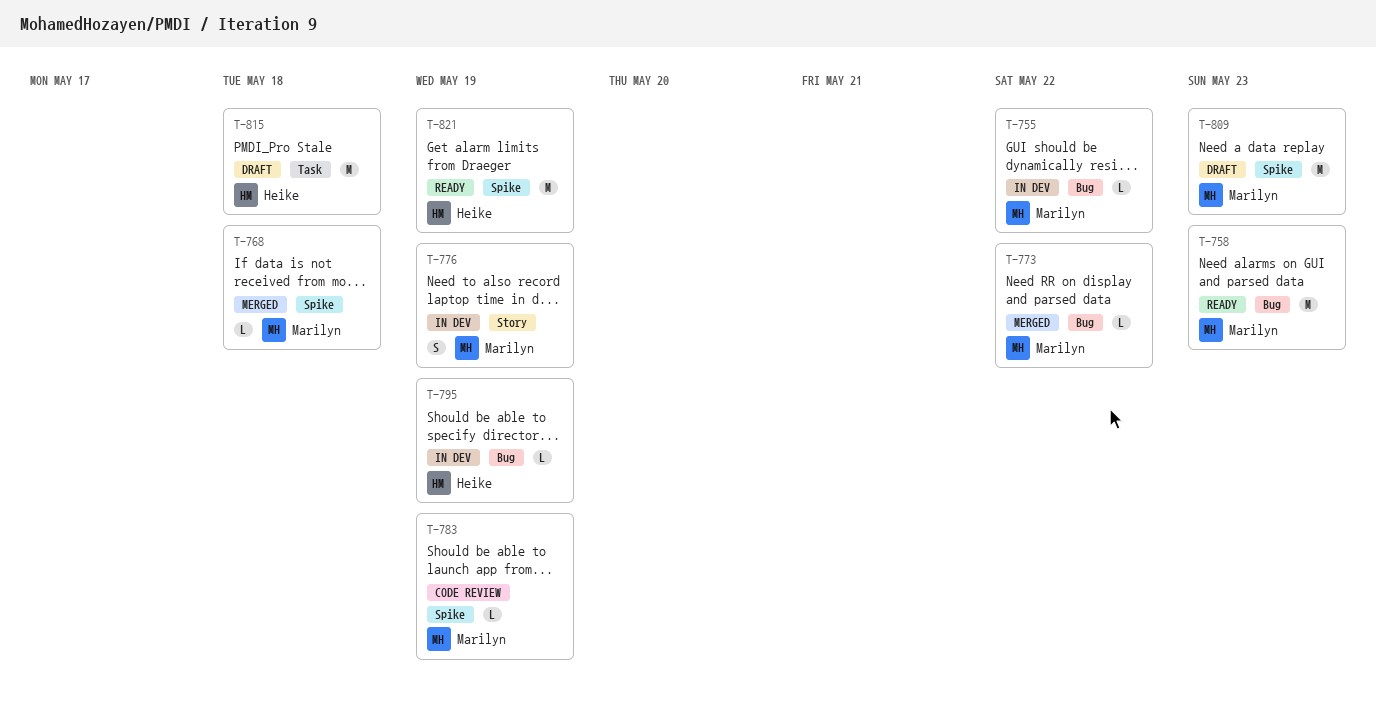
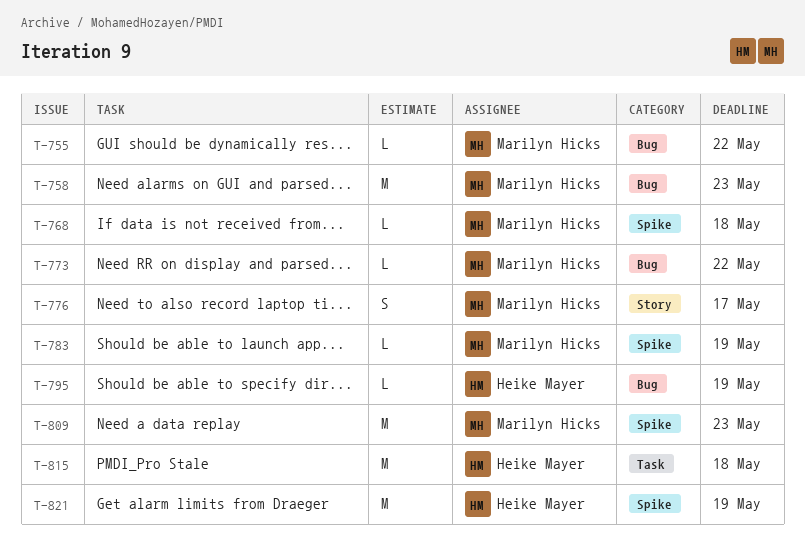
T-776, due: May 19 -> May 17

